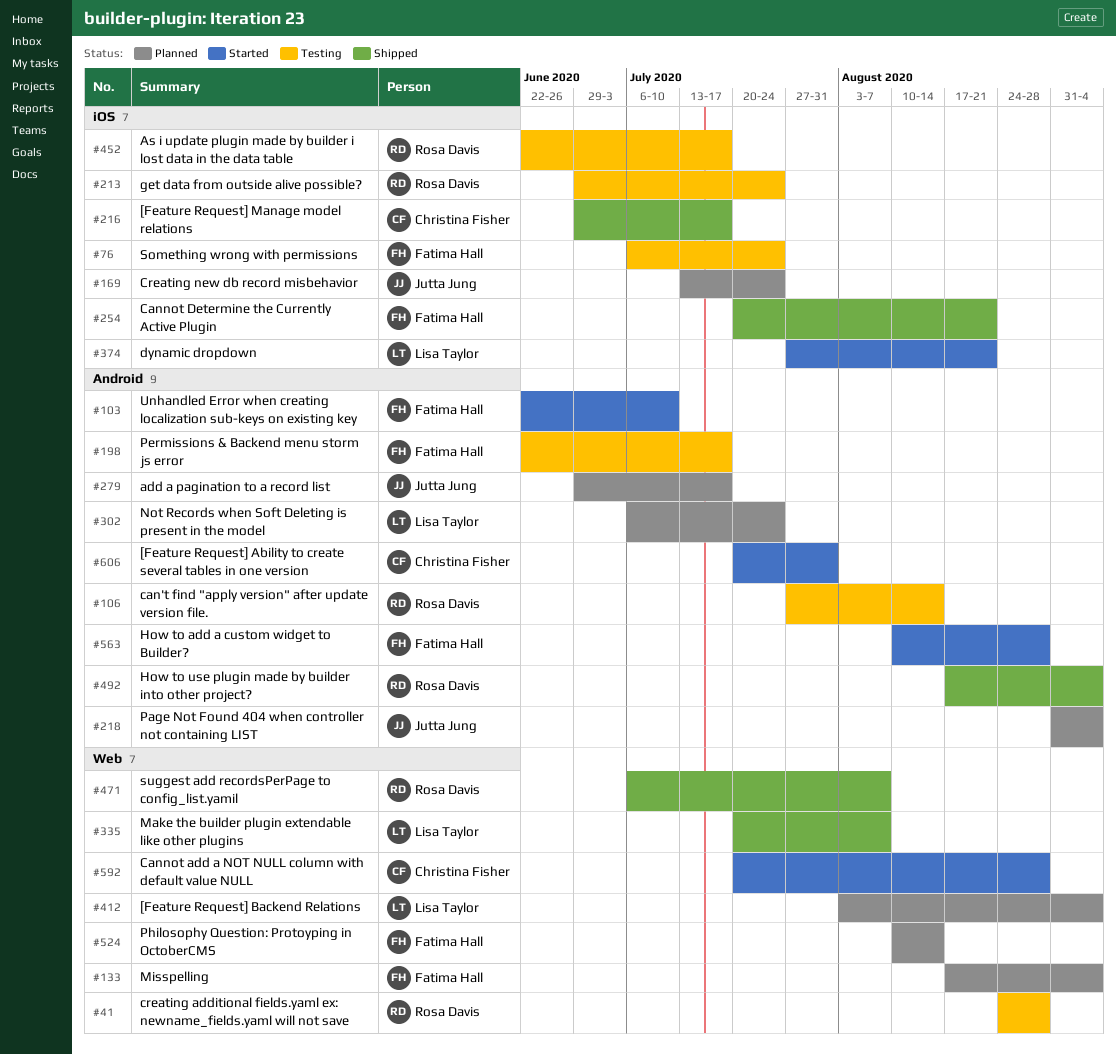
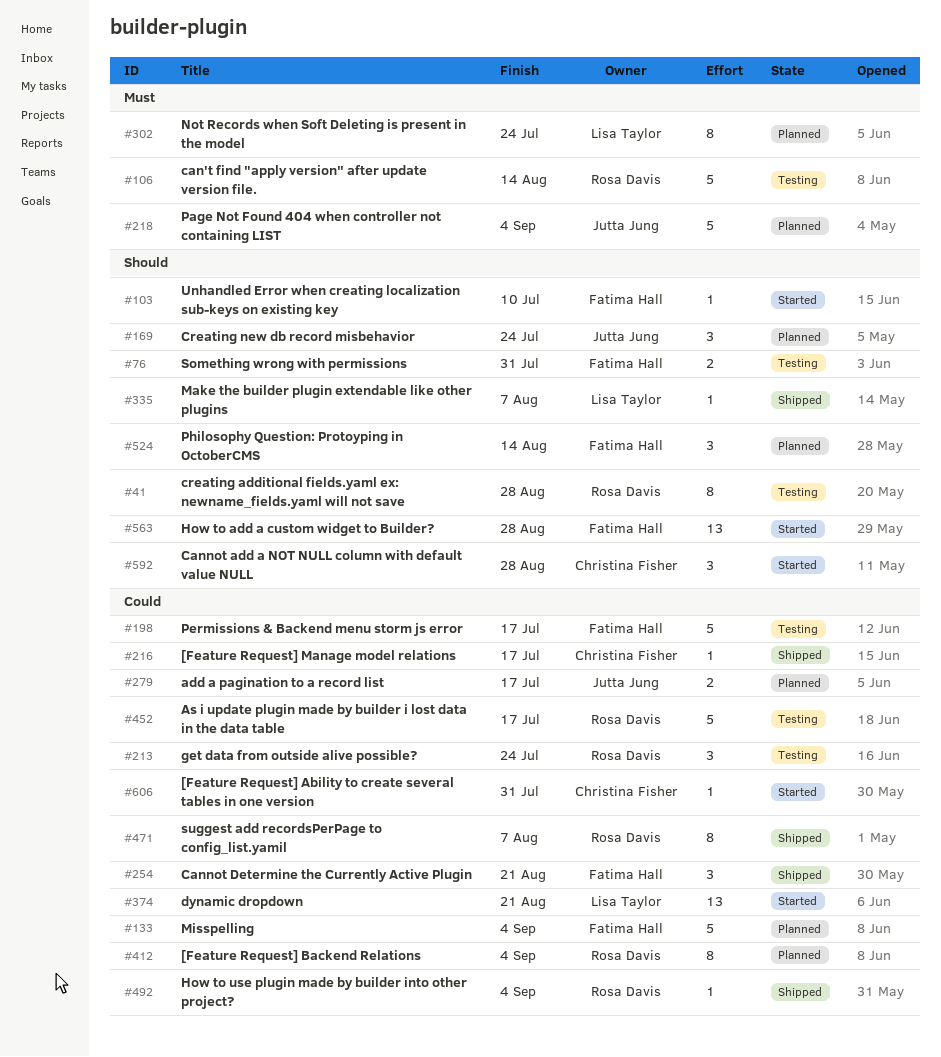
#76, due: Jul 24 -> Jul 31
#412, owner: Lisa Taylor -> Rosa Davis

